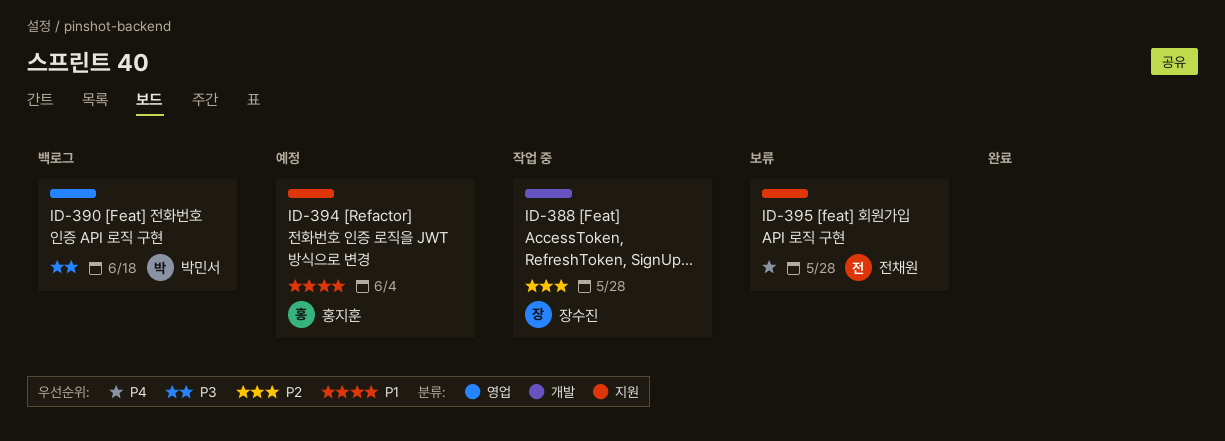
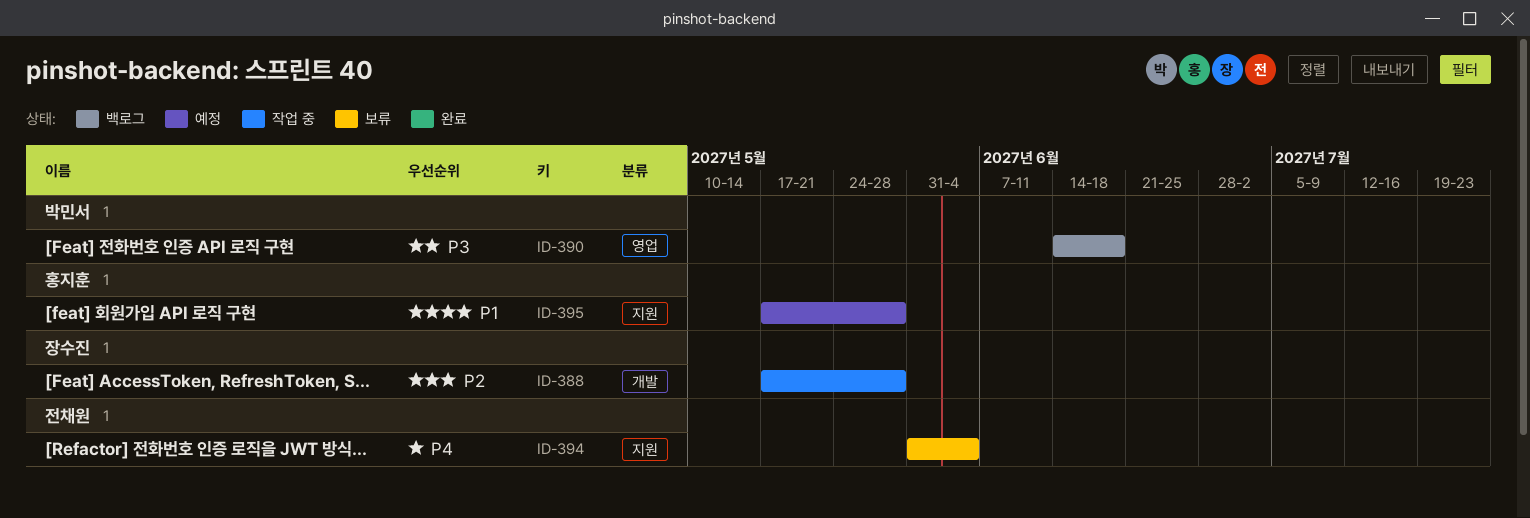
ID-394, status: 예정 -> 보류
ID-394, owner: 홍지훈 -> 전채원
ID-394, priority: P1 -> P4
ID-395, status: 보류 -> 예정
ID-395, owner: 전채원 -> 홍지훈
ID-395, priority: P4 -> P1

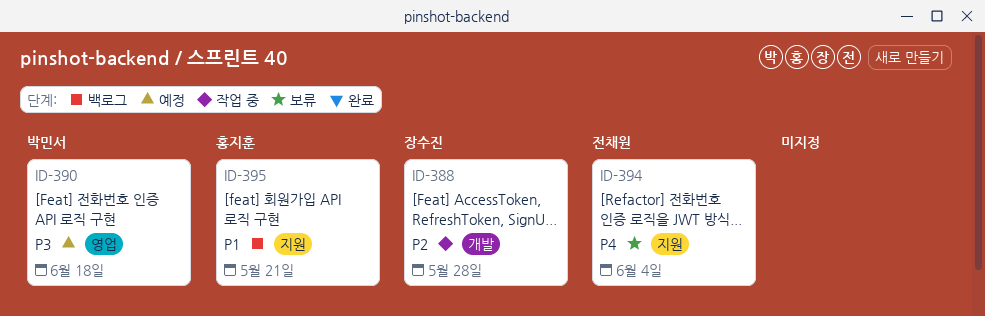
ID-390, status: 백로그 -> 예정
ID-395, status: 예정 -> 백로그
ID-395, due: May 28 -> May 21

